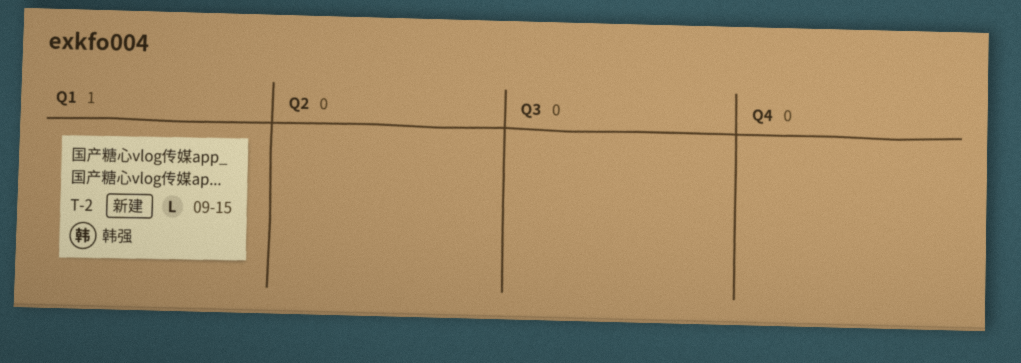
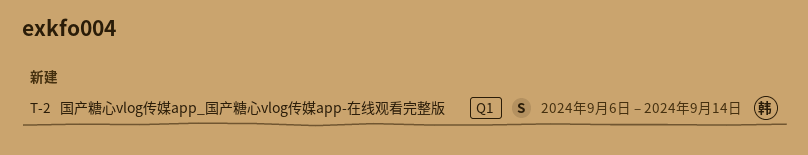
T-2, estimate: L -> S
T-2, due: Sep 15 -> Sep 14

